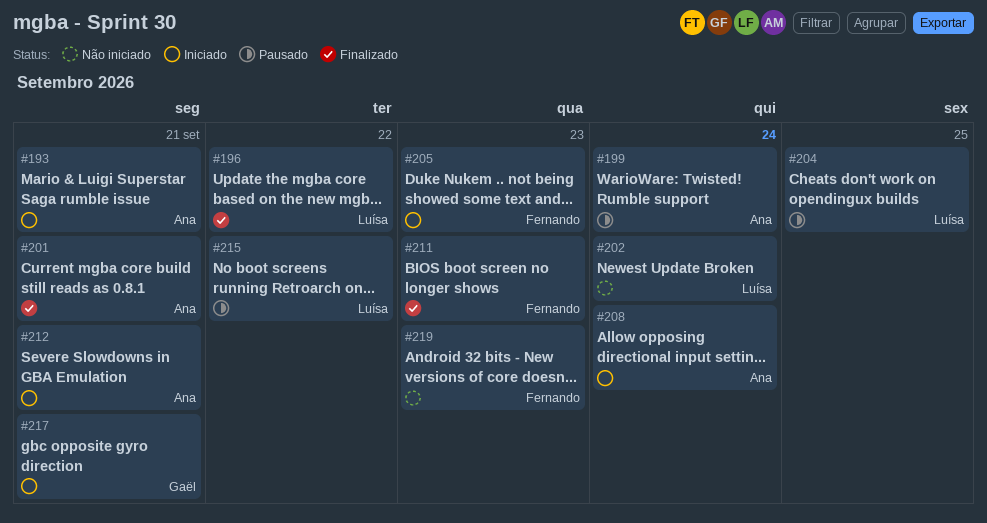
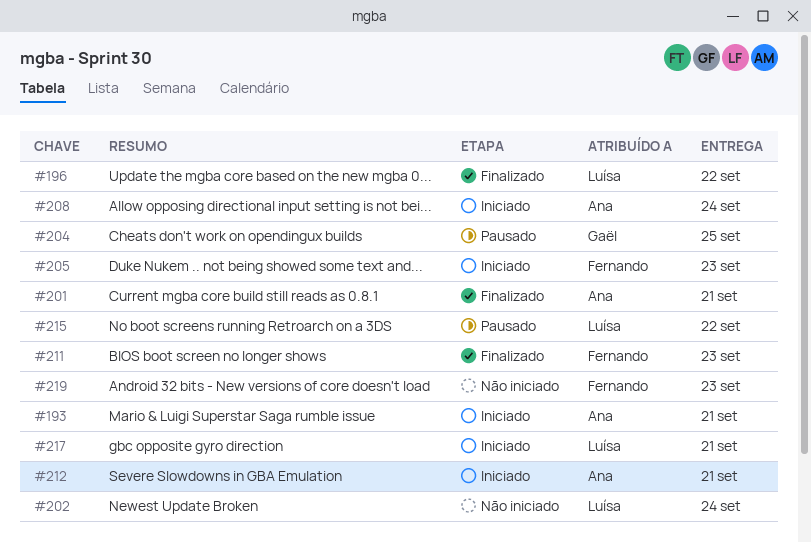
#199: present -> none
#204, owner: Luísa -> Gaël
#217, owner: Gaël -> Luísa

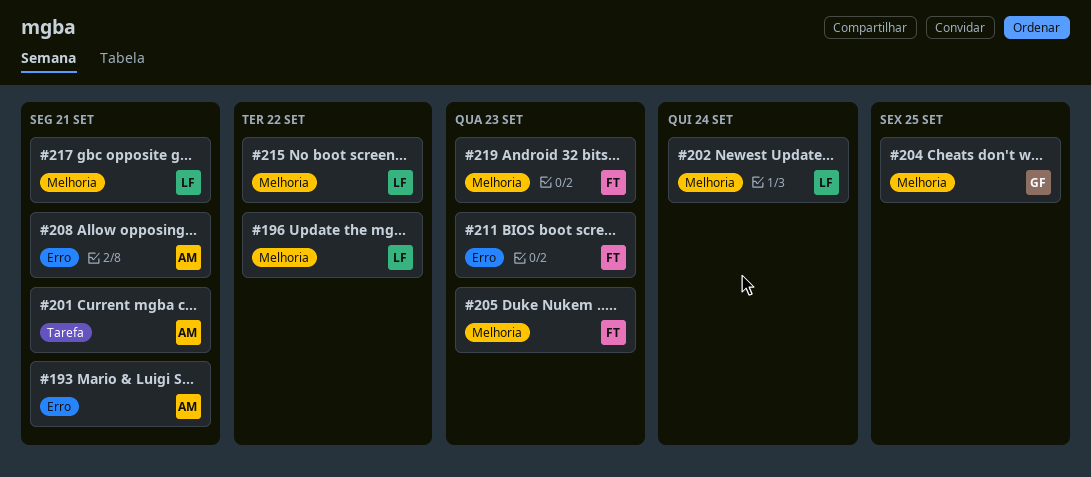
#208, due: Sep 24 -> Sep 21
#212: present -> none

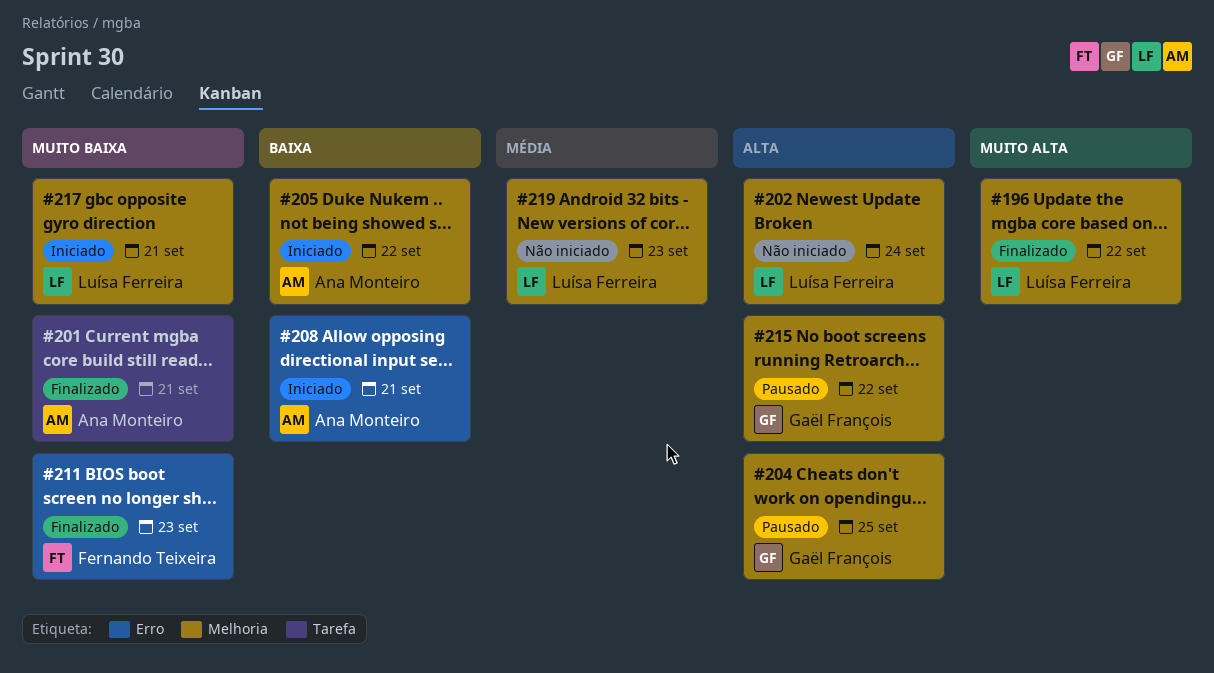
#193: present -> none
#205, owner: Fernando Teixeira -> Ana Monteiro
#205, due: Sep 23 -> Sep 22
#215, owner: Luísa Ferreira -> Gaël François
#219, owner: Fernando Teixeira -> Luísa Ferreira

